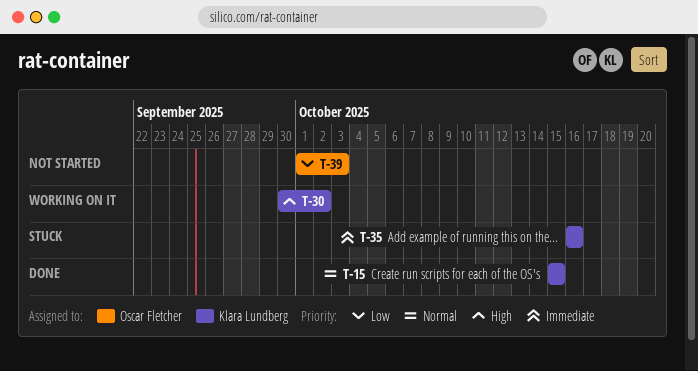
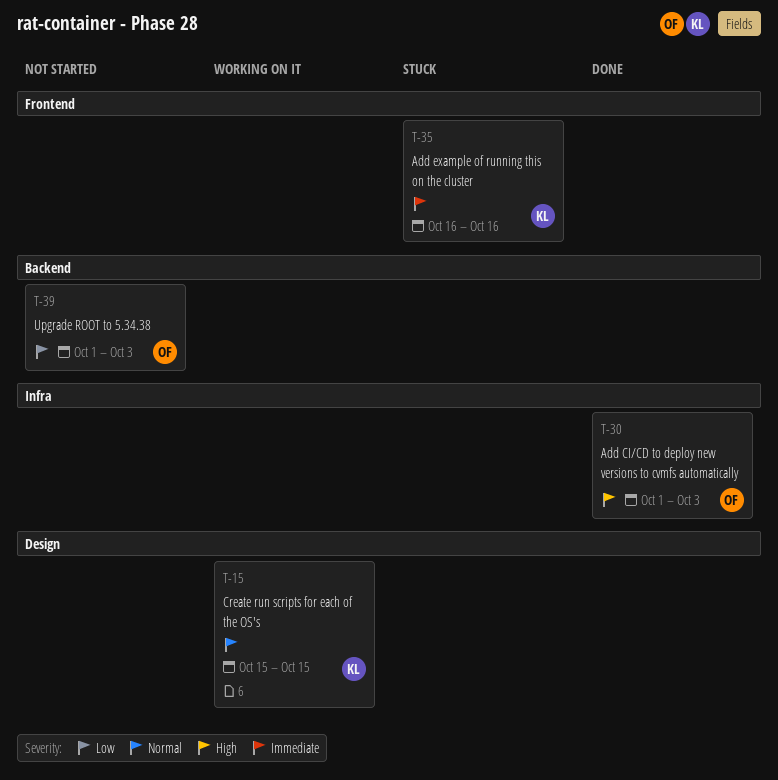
T-15, status: Done -> Working on it
T-30, status: Working on it -> Done
T-30, owner: Klara Lundberg -> Oscar Fletcher
T-30, start: Sep 30 -> Oct 1
T-30, due: Oct 2 -> Oct 3

